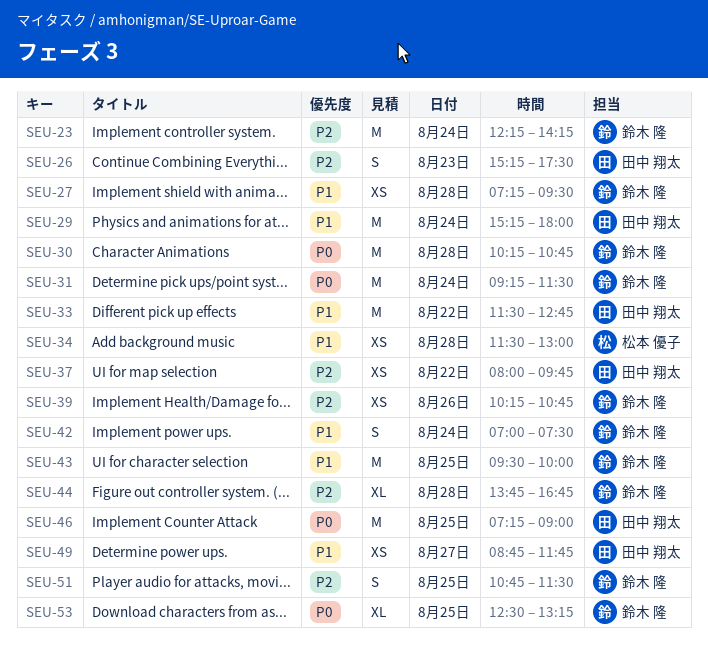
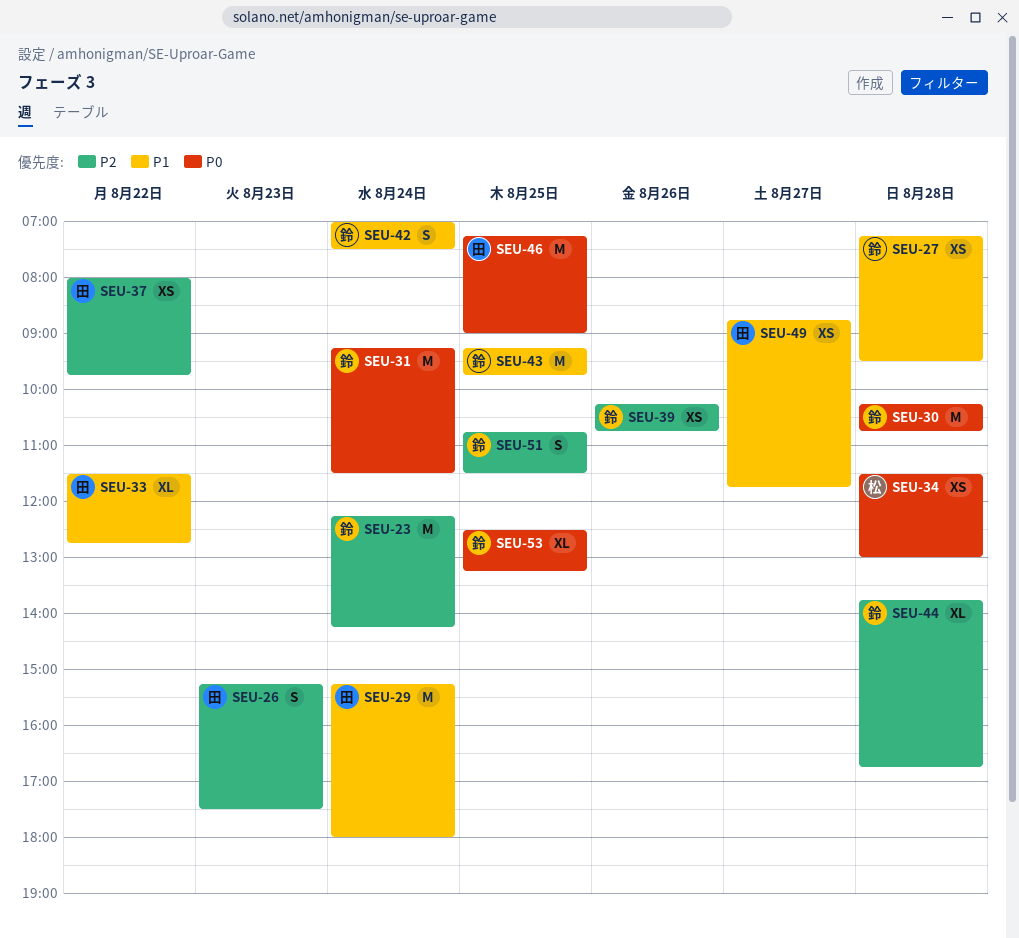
SEU-33, estimate: M -> XL
SEU-34, priority: P1 -> P0
SEU-43, begins: 09:30 -> 09:15
SEU-43, ends: 10:00 -> 09:45

